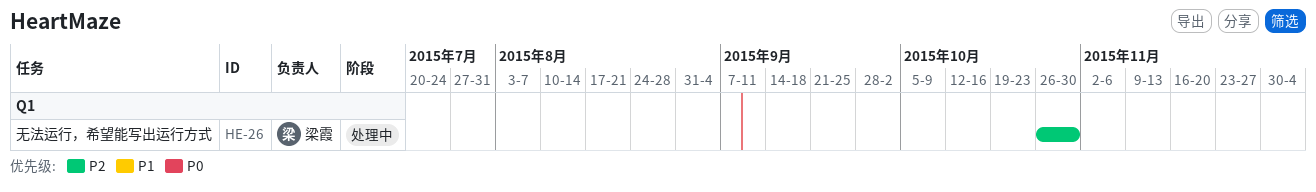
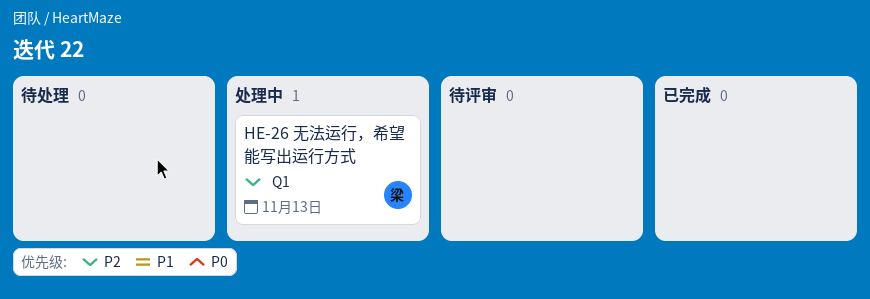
HE-26, due: Oct 30 -> Nov 13

